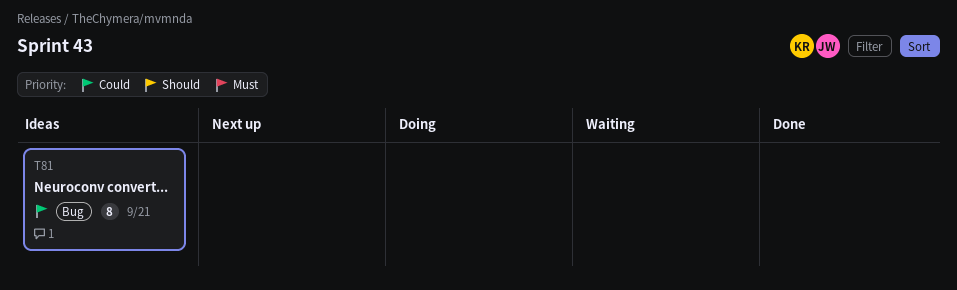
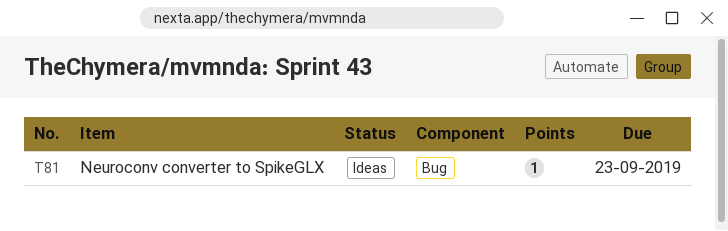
T81, estimate: 8 -> 1
T81, due: Sep 21 -> Sep 23

